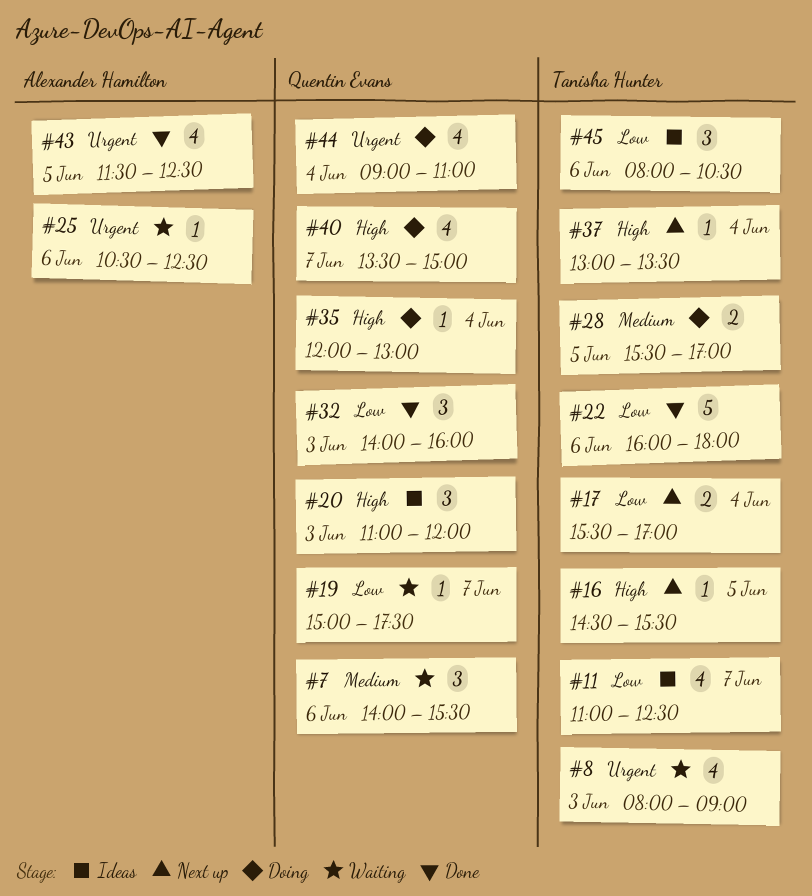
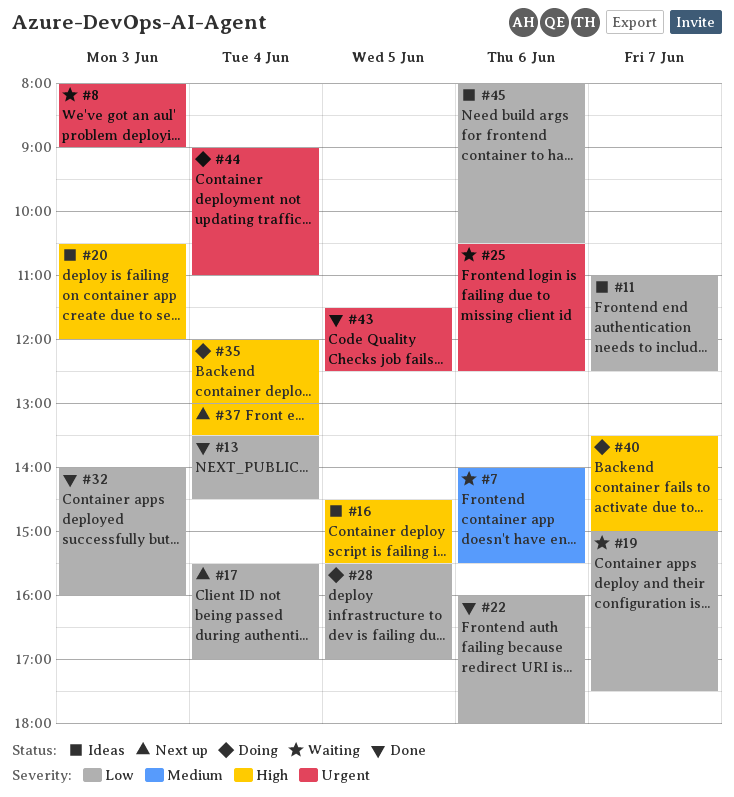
#13: none -> present
#16, status: Next up -> Ideas
#20, begins: 11:00 -> 10:30
#28, priority: Medium -> Low

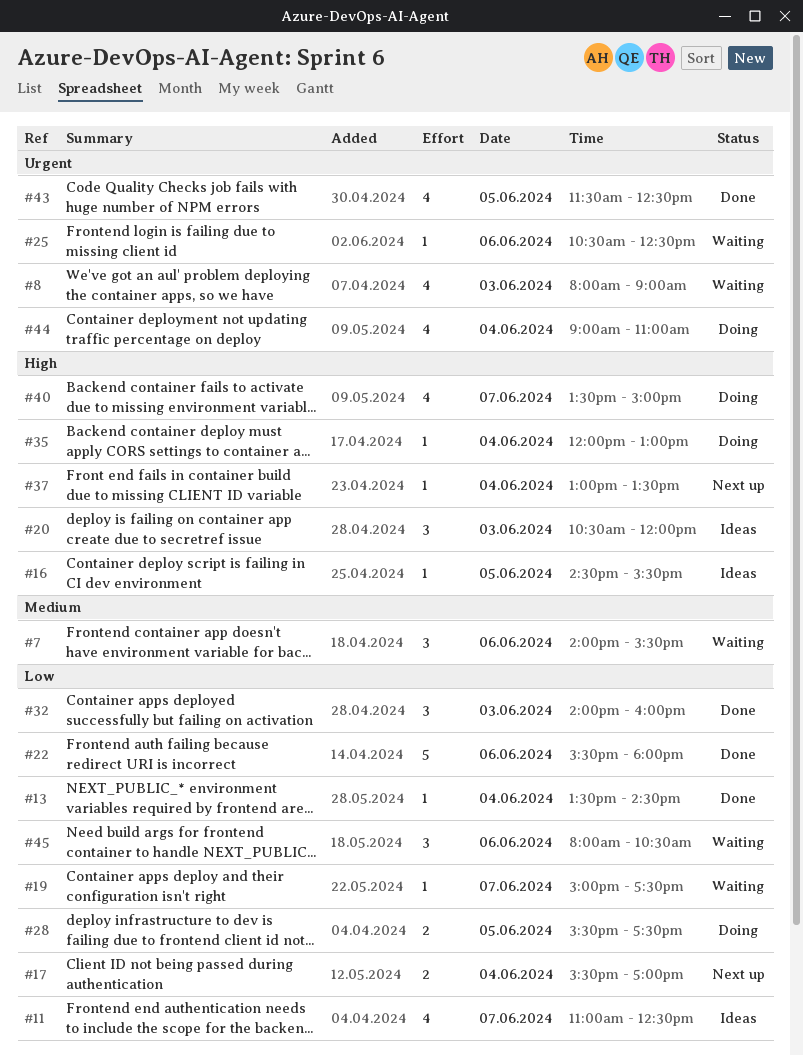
#22, begins: 16:00 -> 15:30
#28, ends: 17:00 -> 17:30
#45, status: Ideas -> Waiting

